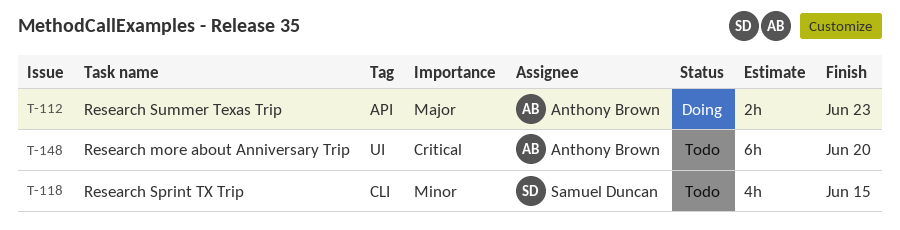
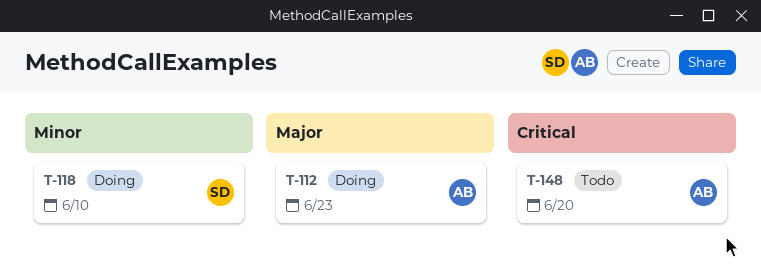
T-118, status: Todo -> Doing
T-118, due: Jun 15 -> Jun 10

